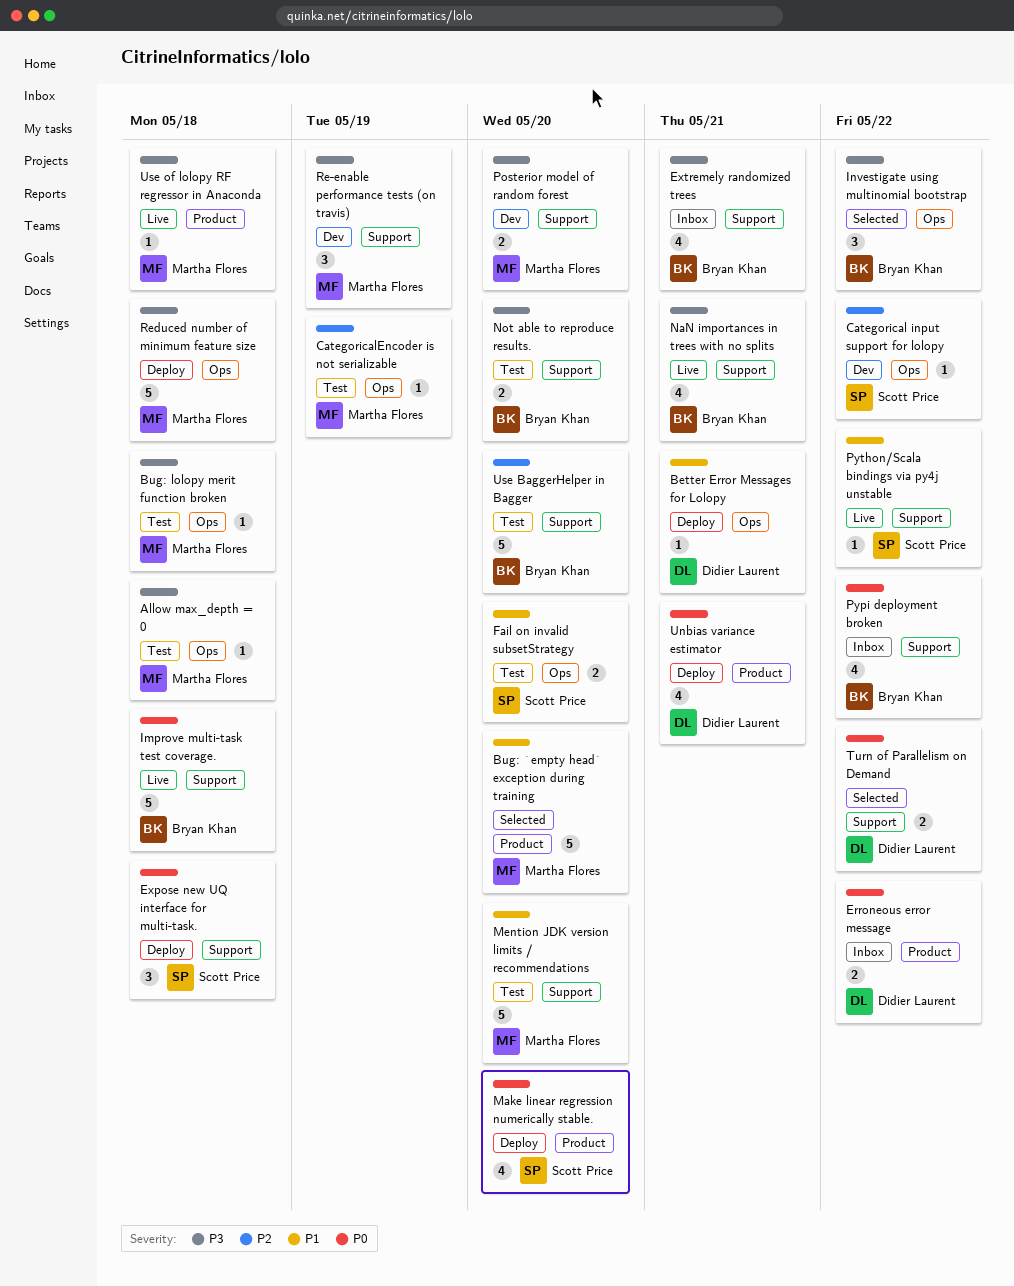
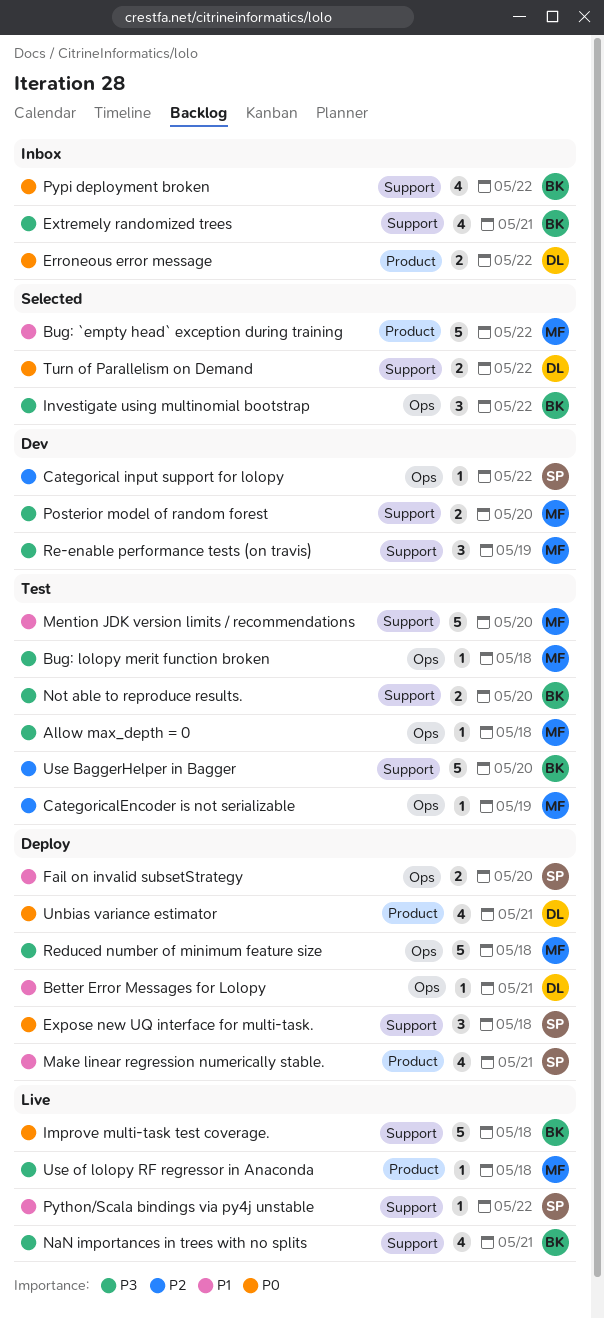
Bug: `empty head` exception during training, due: May 20 -> May 22
Fail on invalid subsetStrategy, status: Test -> Deploy
Make linear regression numerically stable., priority: P0 -> P1
Make linear regression numerically stable., due: May 20 -> May 21

